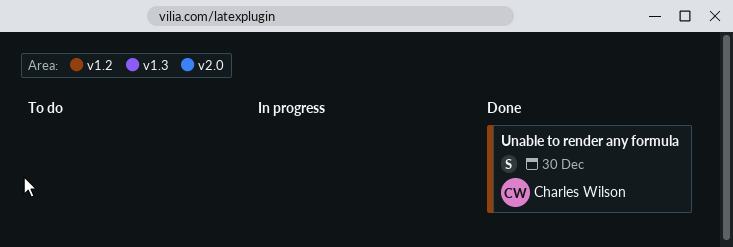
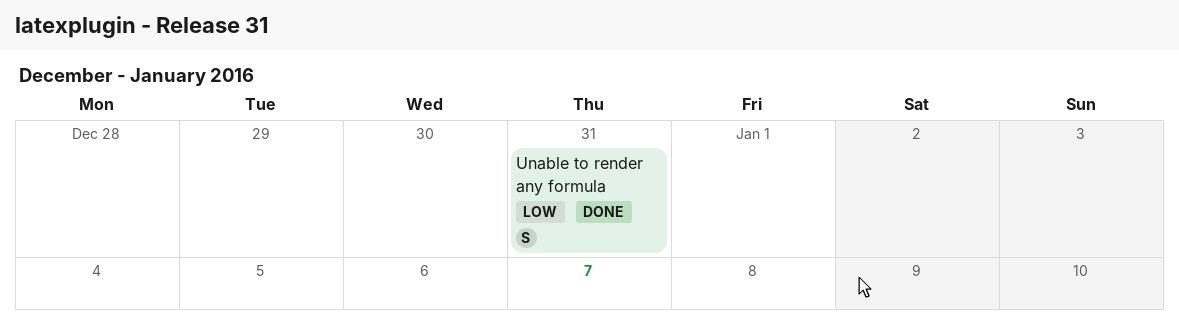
Unable to render any formula, due: Dec 30 -> Dec 31

